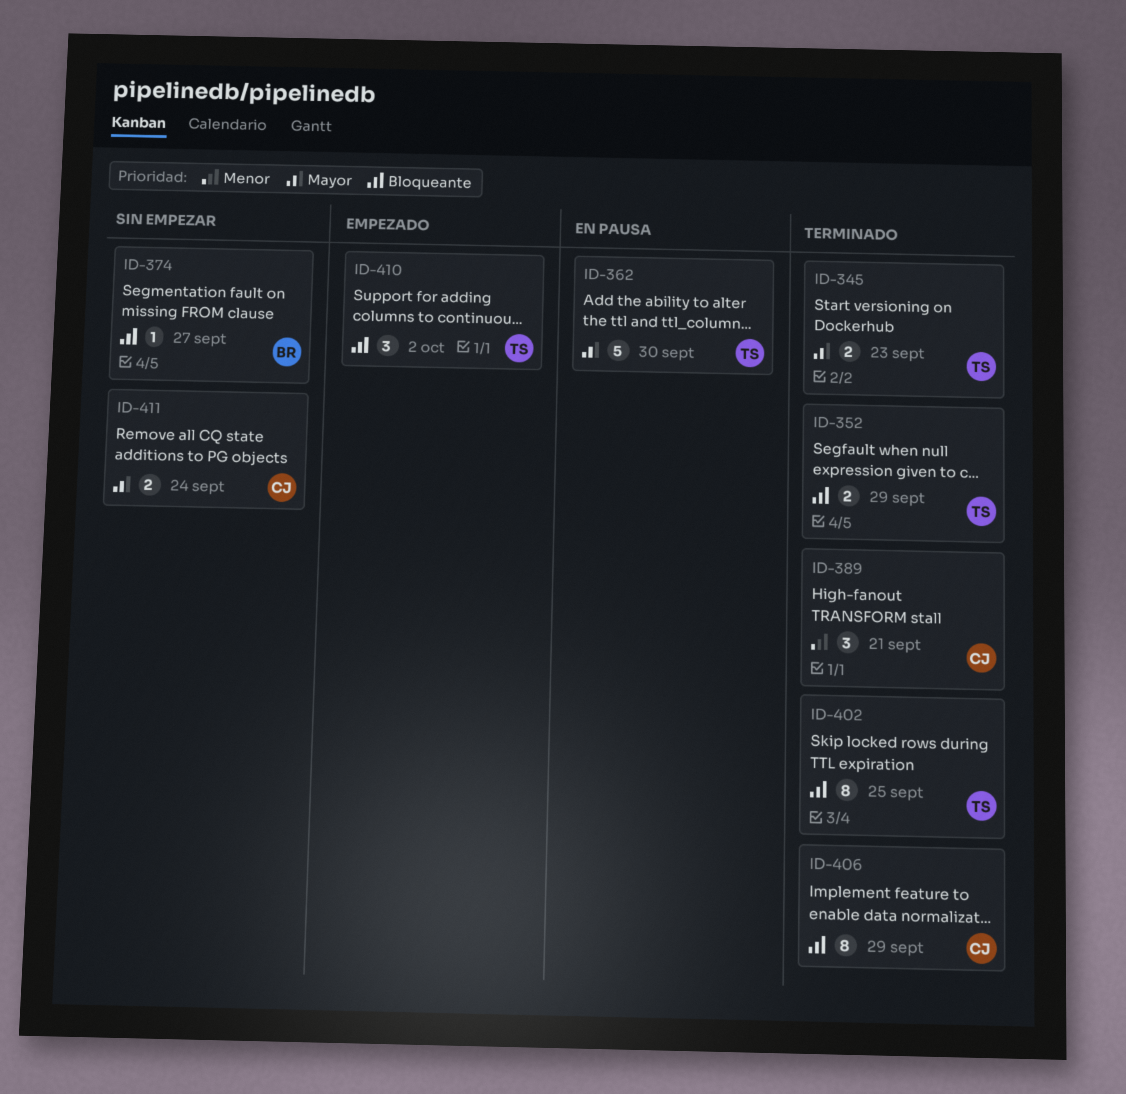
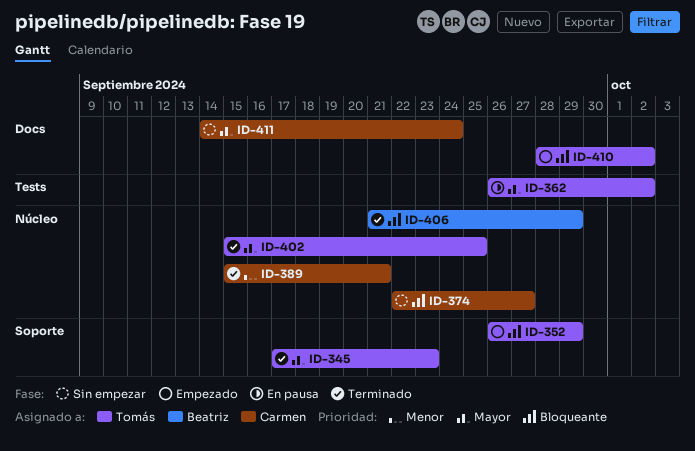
ID-352, status: Terminado -> Empezado
ID-362, due: Sep 30 -> Oct 2
ID-374, owner: Beatriz -> Carmen
ID-402, priority: Bloqueante -> Mayor
ID-406, owner: Carmen -> Beatriz

